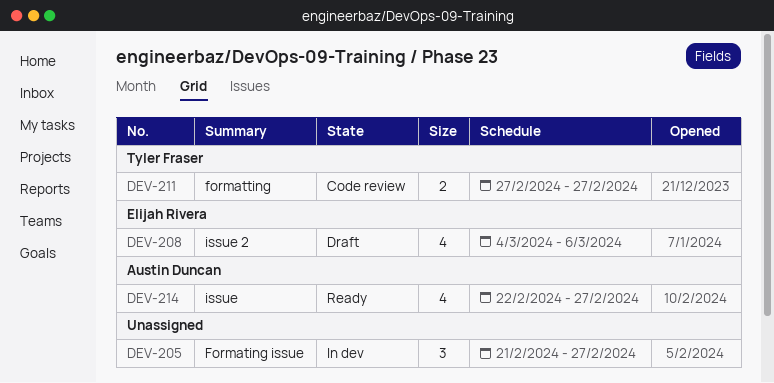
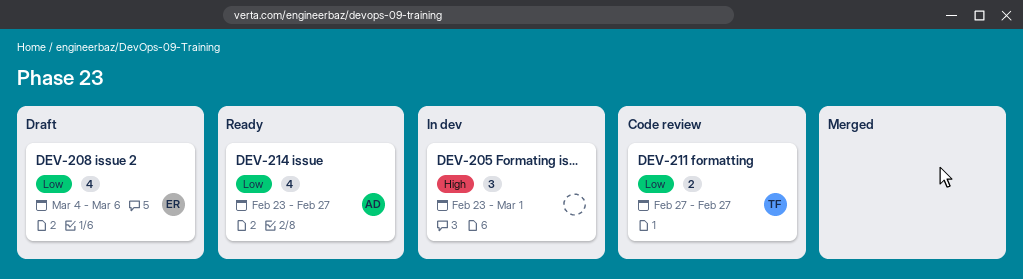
DEV-205, start: Feb 21 -> Feb 23
DEV-205, due: Feb 27 -> Mar 1
DEV-214, start: Feb 22 -> Feb 23

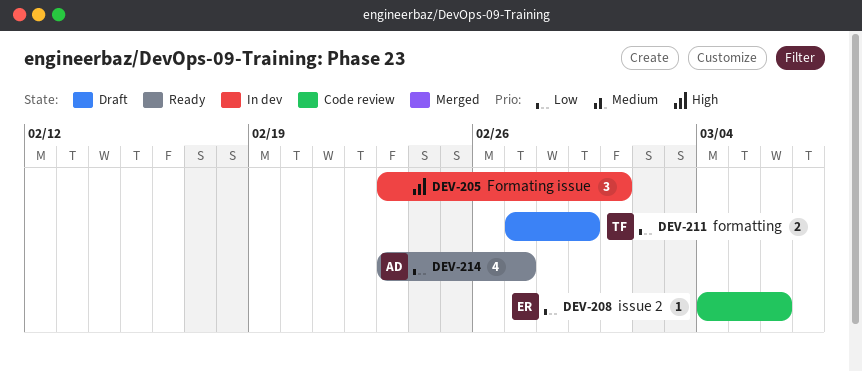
DEV-208, status: Draft -> Code review
DEV-208, estimate: 4 -> 1
DEV-211, status: Code review -> Draft
DEV-211, due: Feb 27 -> Feb 29

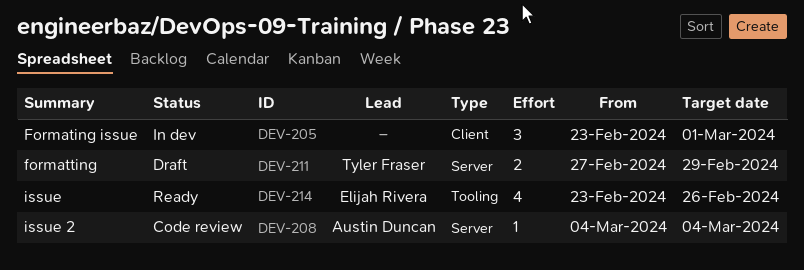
DEV-208, owner: Elijah Rivera -> Austin Duncan
DEV-208, due: Mar 6 -> Mar 4
DEV-214, owner: Austin Duncan -> Elijah Rivera
DEV-214, due: Feb 27 -> Feb 26

